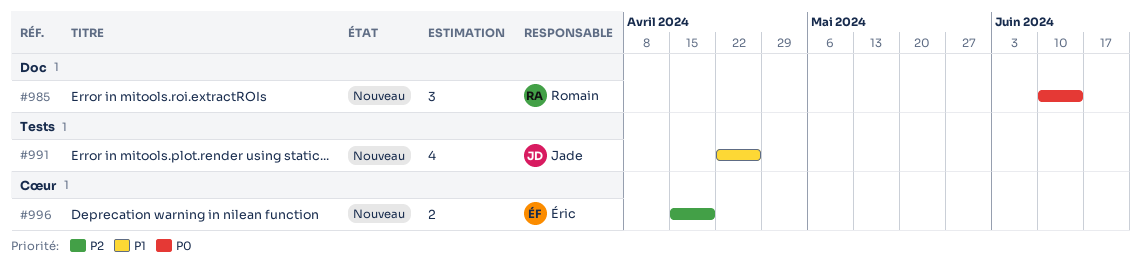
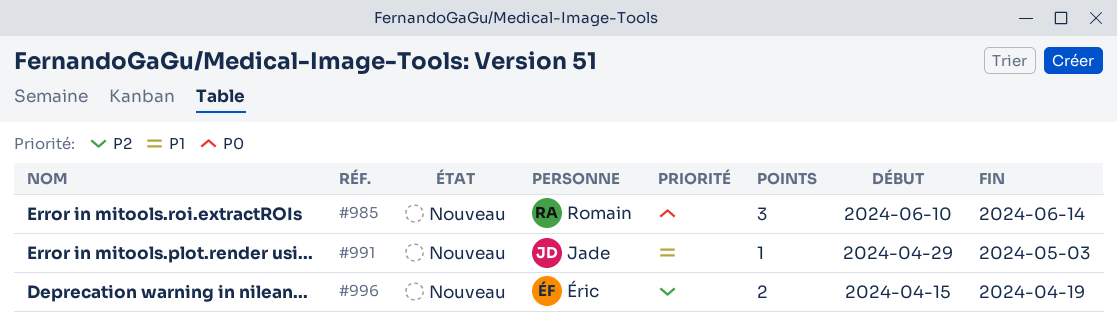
#991, estimate: 4 -> 1
#991, start: Apr 22 -> Apr 29
#991, due: Apr 26 -> May 3

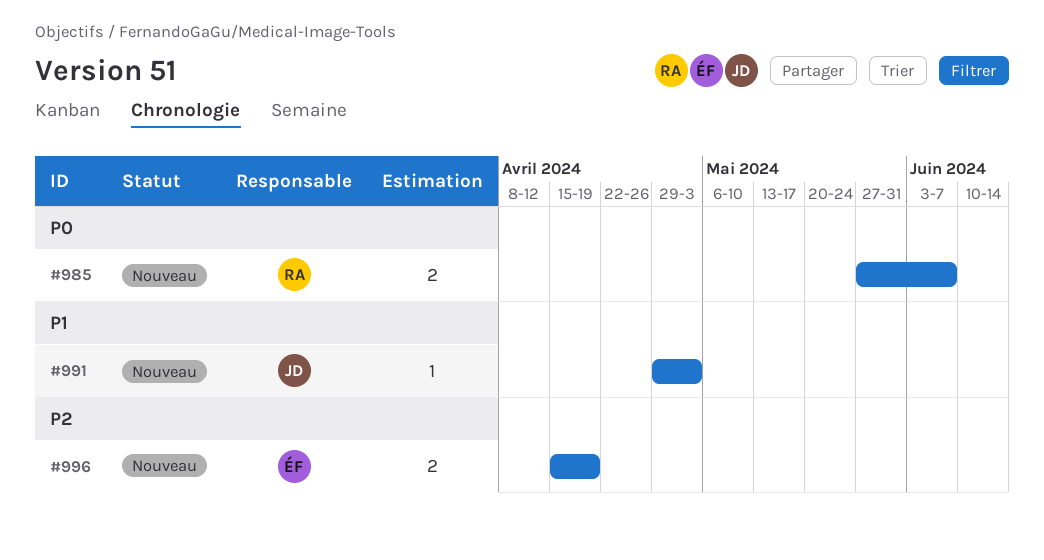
#985, estimate: 3 -> 2
#985, start: Jun 10 -> May 27
#985, due: Jun 14 -> Jun 7

